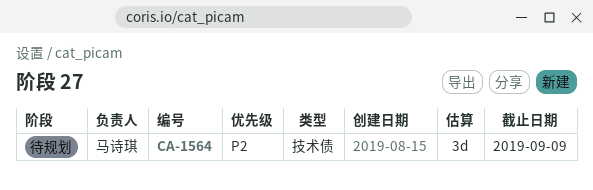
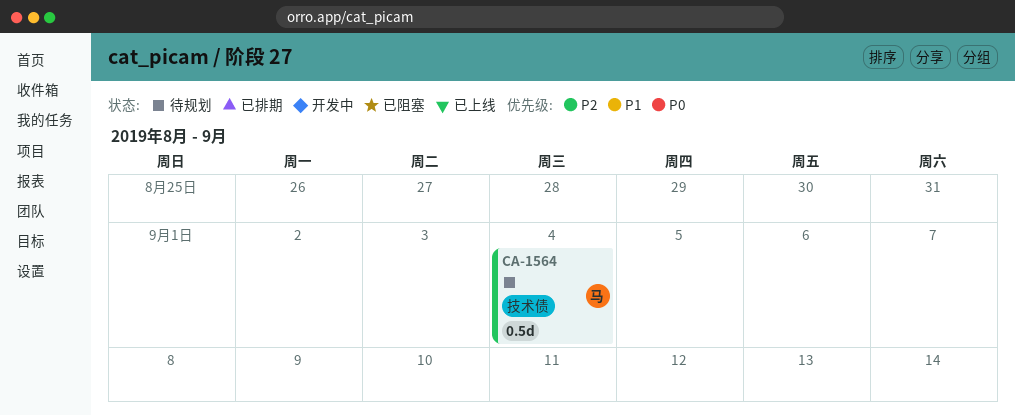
CA-1564, estimate: 3d -> 0.5d
CA-1564, due: Sep 9 -> Sep 4

